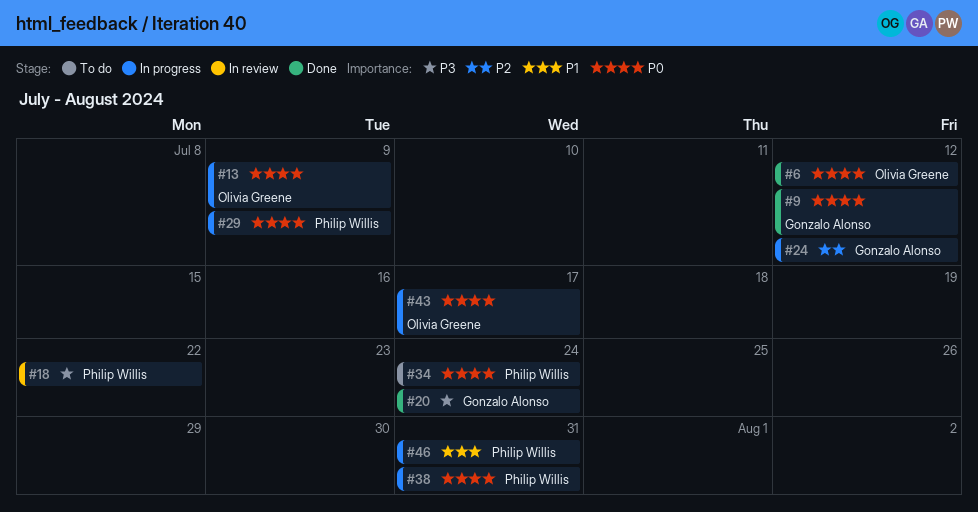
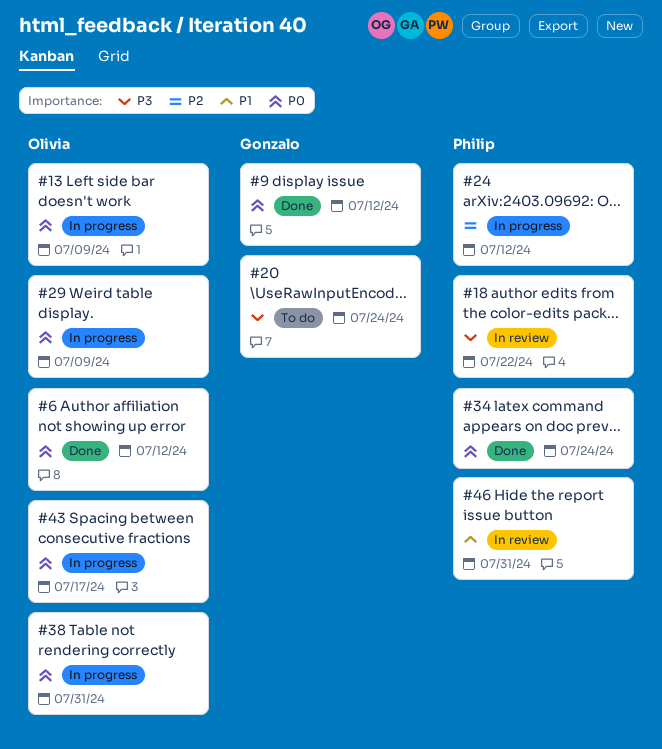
#20, status: Done -> To do
#24, owner: Gonzalo Alonso -> Philip Willis
#29, owner: Philip Willis -> Olivia Greene
#34, status: To do -> Done
#38, owner: Philip Willis -> Olivia Greene
#46, status: In progress -> In review

